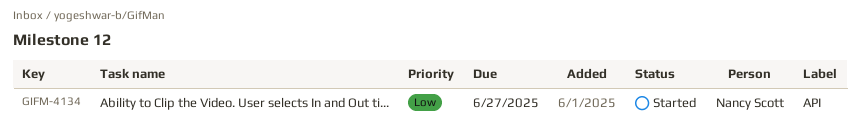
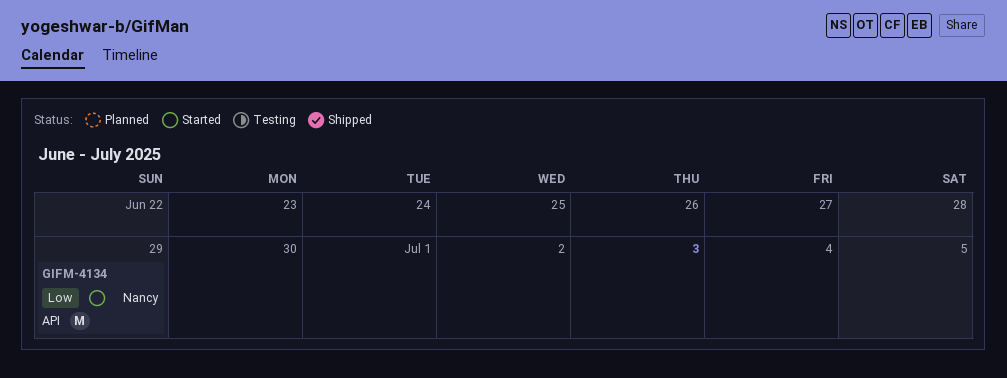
GIFM-4134, due: Jun 27 -> Jun 29

